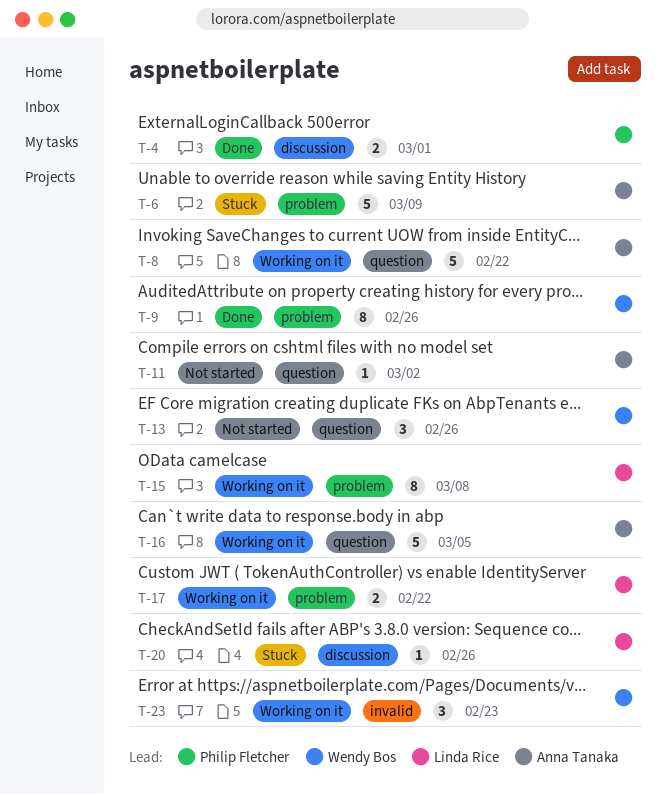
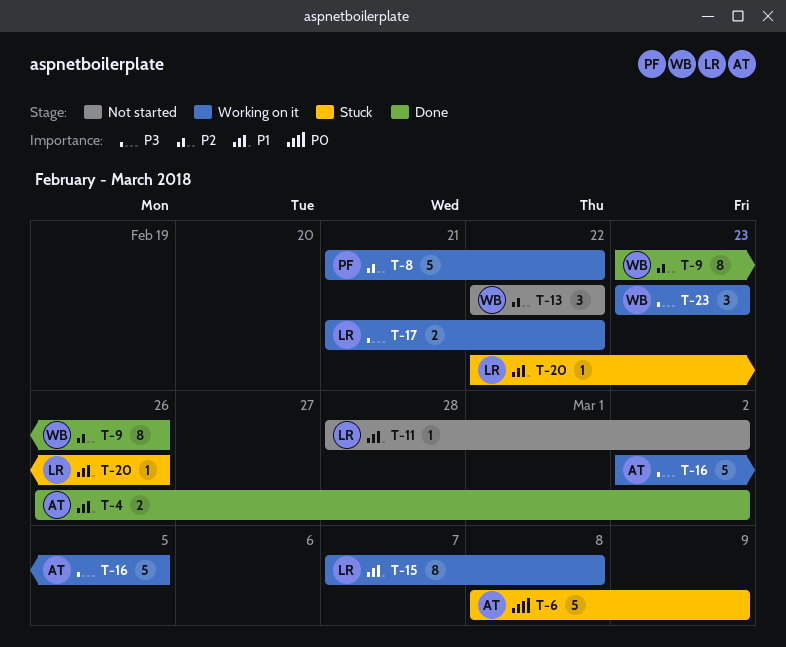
T-4, owner: Philip Fletcher -> Anna Tanaka
T-4, due: Mar 1 -> Mar 2
T-8, owner: Anna Tanaka -> Philip Fletcher
T-11, owner: Anna Tanaka -> Linda Rice
T-13, due: Feb 26 -> Feb 22

